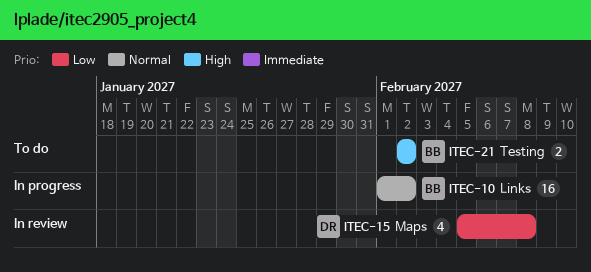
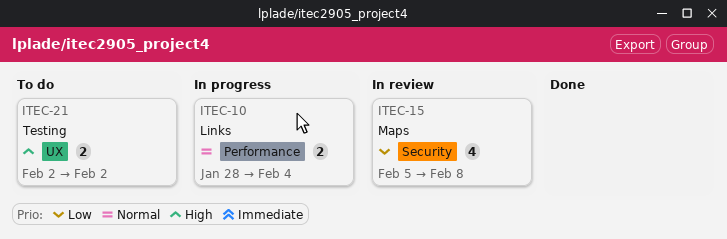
ITEC-10, estimate: 16 -> 2
ITEC-10, start: Feb 1 -> Jan 28
ITEC-10, due: Feb 2 -> Feb 4

